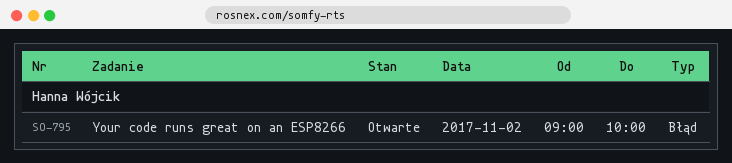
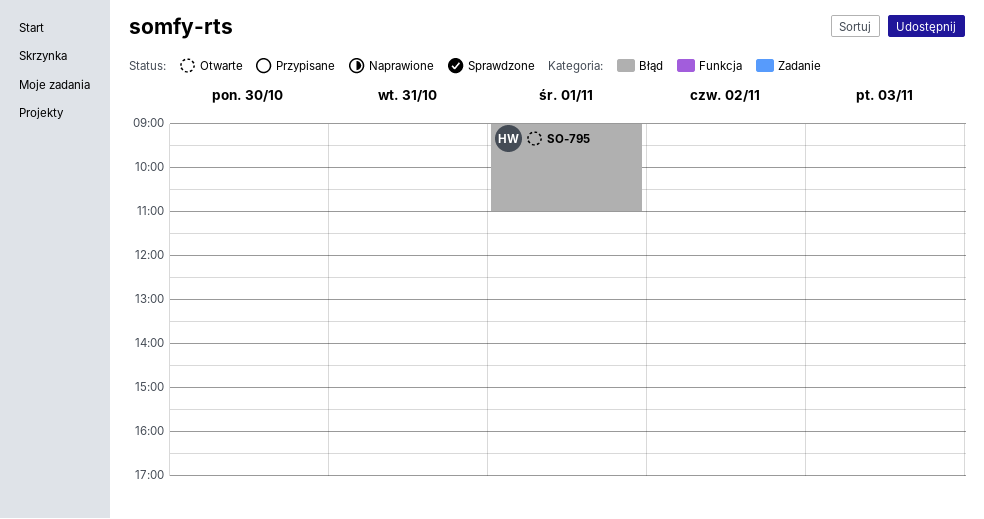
SO-795, day: Nov 2 -> Nov 1
SO-795, ends: 10:00 -> 11:00

